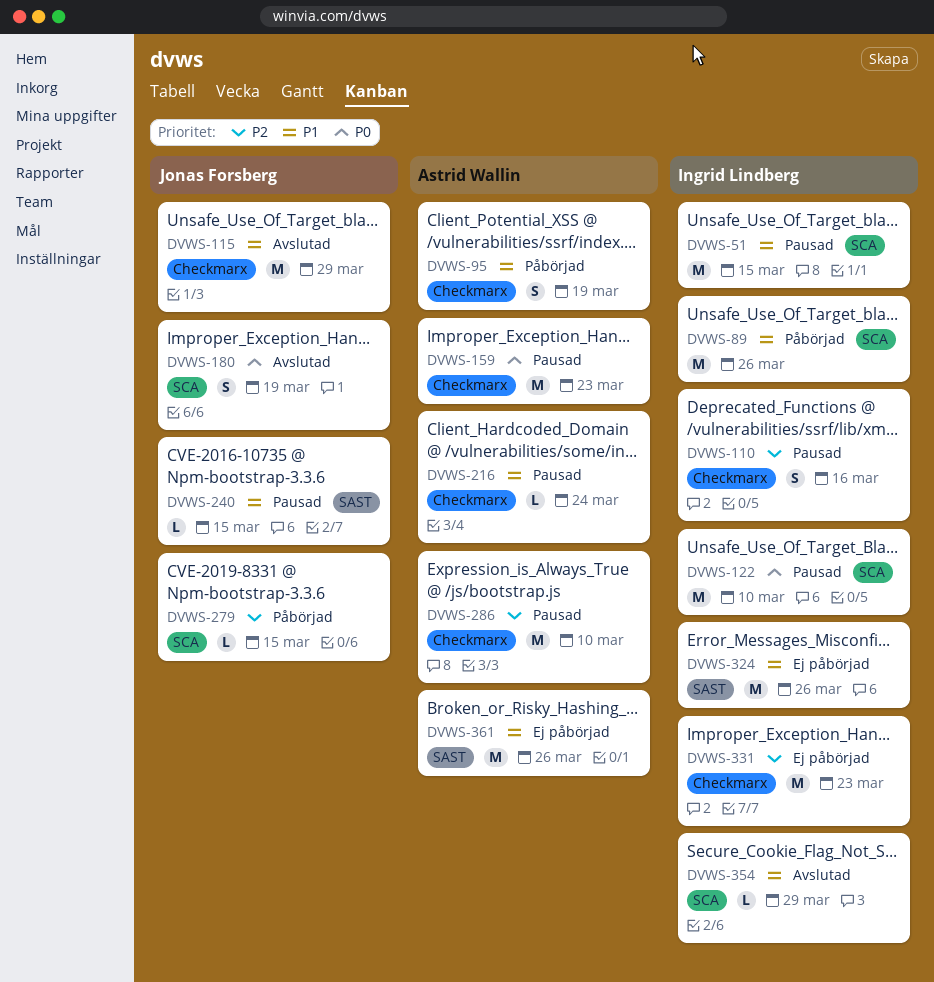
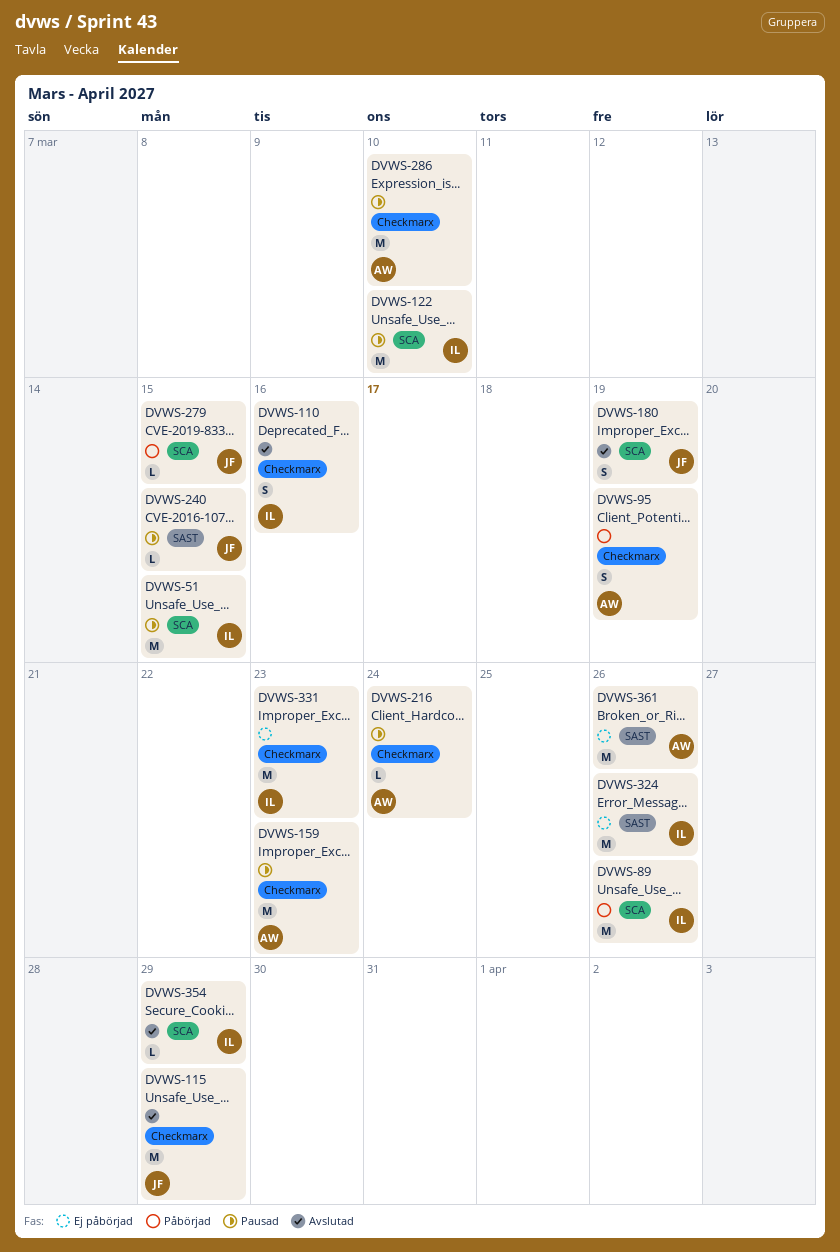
DVWS-110, status: Pausad -> Avslutad

